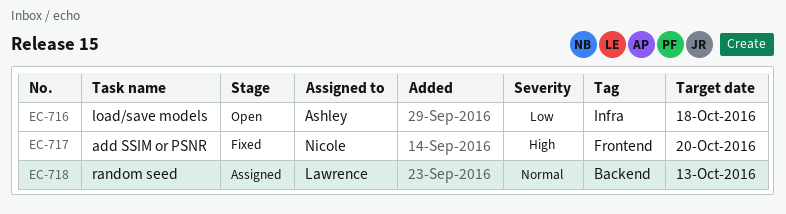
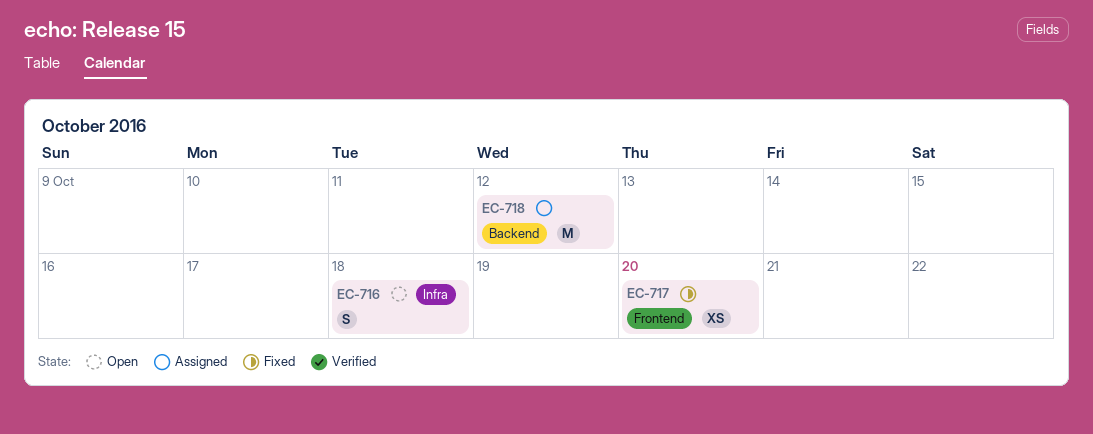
EC-718, due: Oct 13 -> Oct 12

